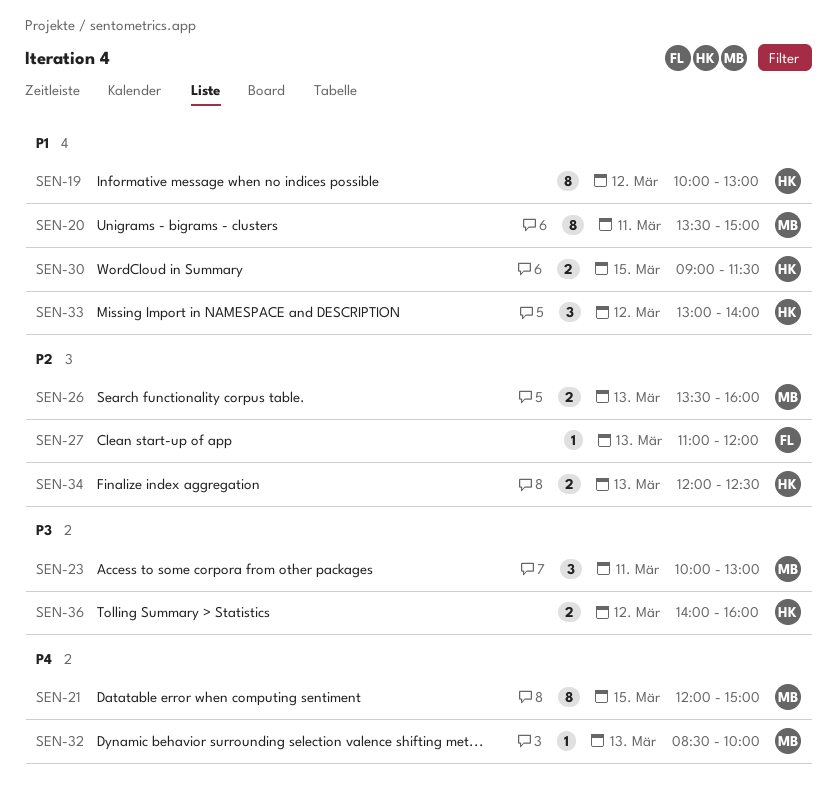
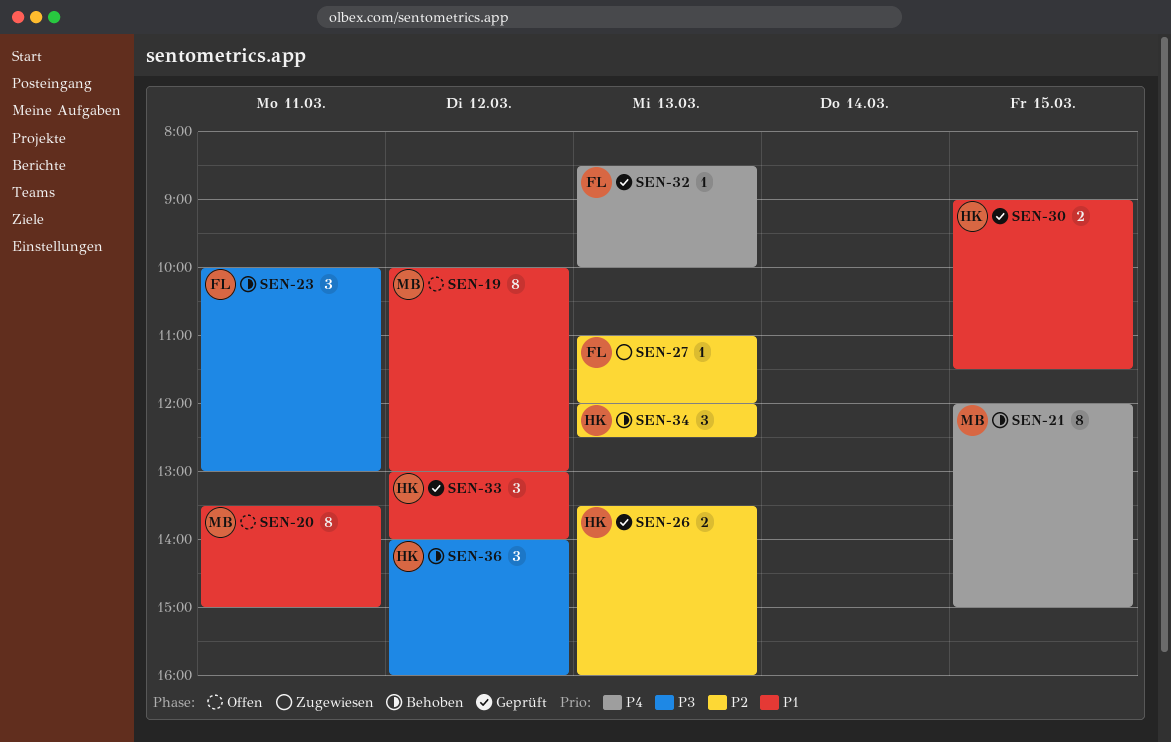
SEN-19, owner: HK -> MB
SEN-23, owner: MB -> FL
SEN-26, owner: MB -> HK
SEN-32, owner: MB -> FL
SEN-34, estimate: 2 -> 3
SEN-36, estimate: 2 -> 3

